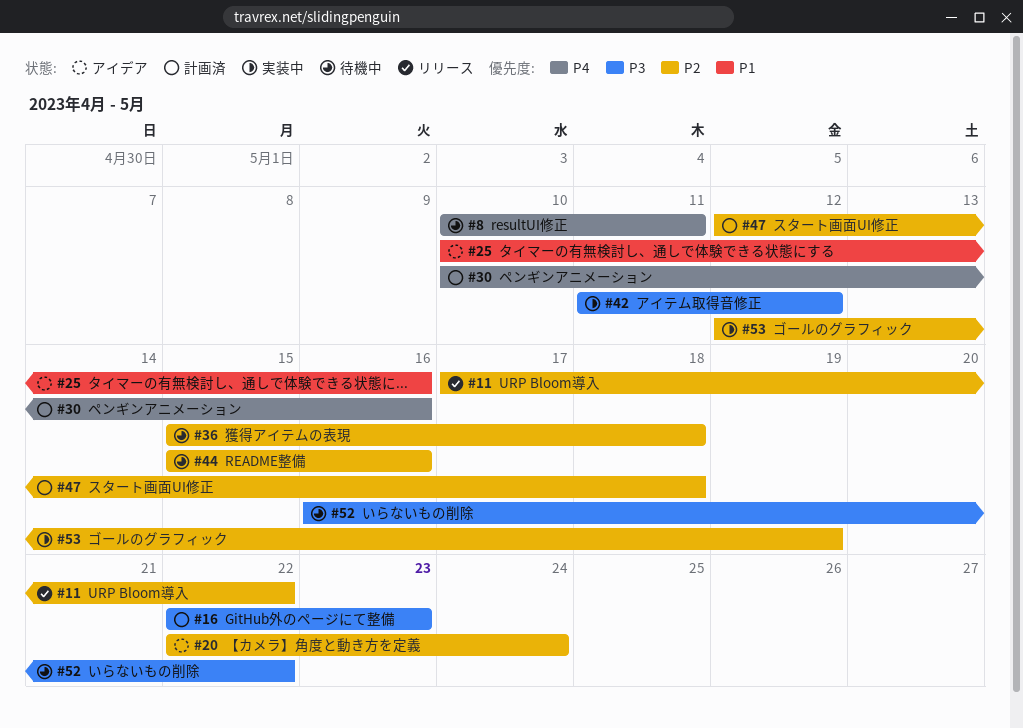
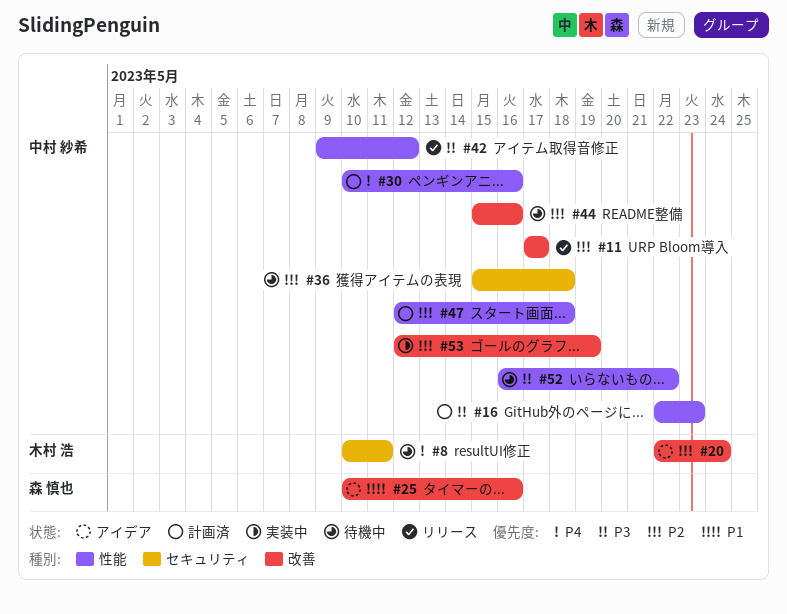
#11, due: May 22 -> May 17
#42, status: 実装中 -> リリース
#42, start: May 11 -> May 9

